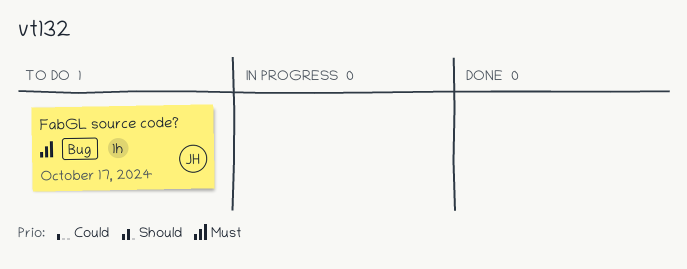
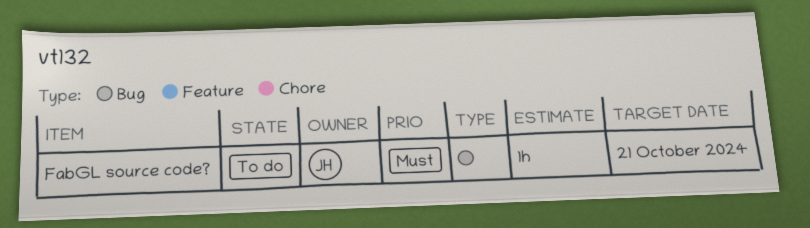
FabGL source code?, due: Oct 17 -> Oct 21

